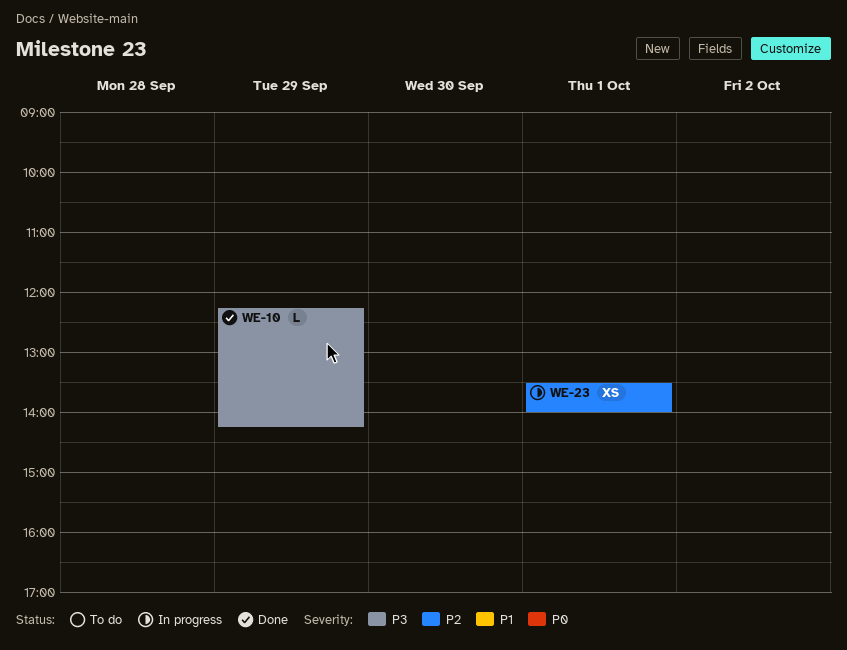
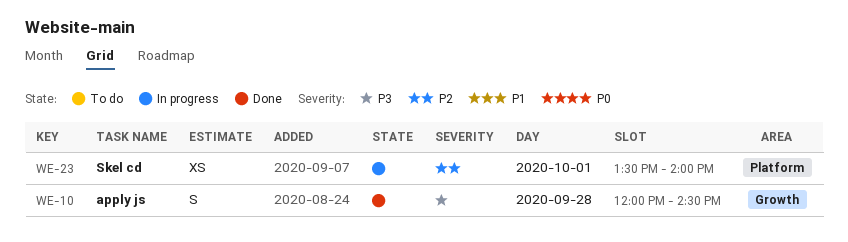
WE-10, estimate: L -> S
WE-10, day: Sep 29 -> Sep 28
WE-10, begins: 12:15 -> 12:00
WE-10, ends: 14:15 -> 14:30

